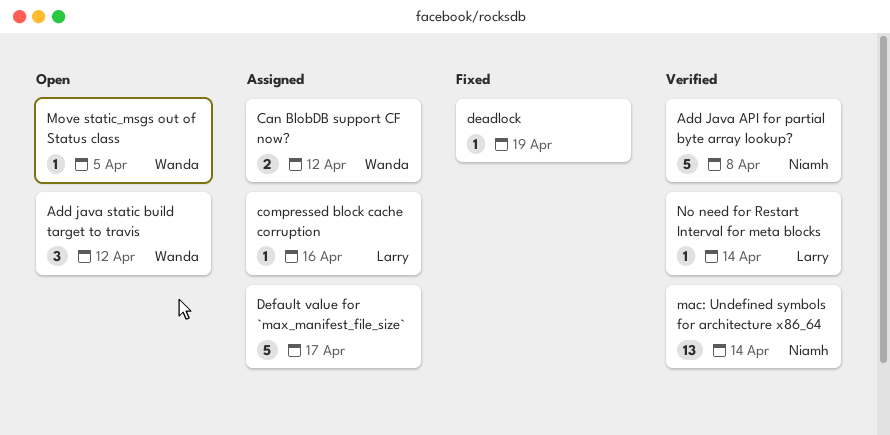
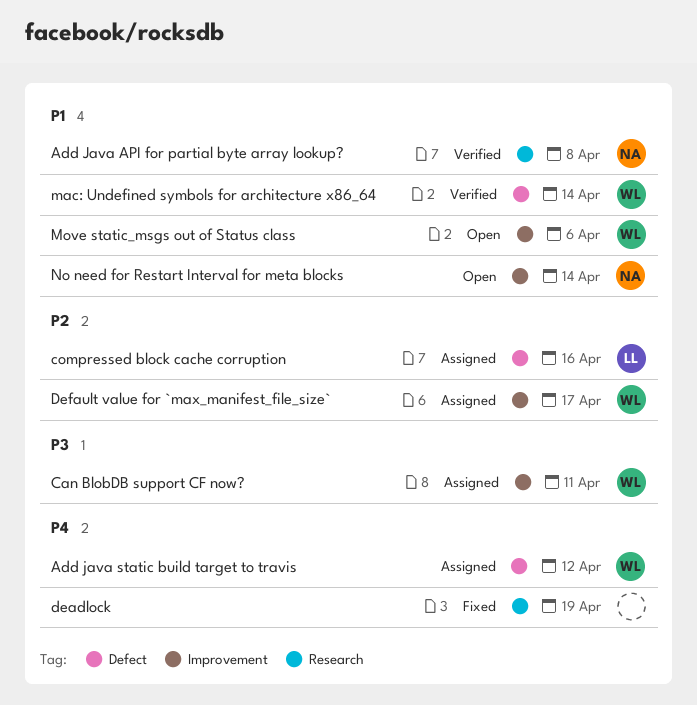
Add java static build target to travis, status: Open -> Assigned
Can BlobDB support CF now?, due: Apr 12 -> Apr 11
Default value for `max_manifest_file_size`, owner: none -> Wanda
mac: Undefined symbols for architecture x86_64, owner: Niamh -> Wanda
Move static_msgs out of Status class, due: Apr 5 -> Apr 6
No need for Restart Interval for meta blocks, status: Verified -> Open
No need for Restart Interval for meta blocks, owner: Larry -> Niamh

